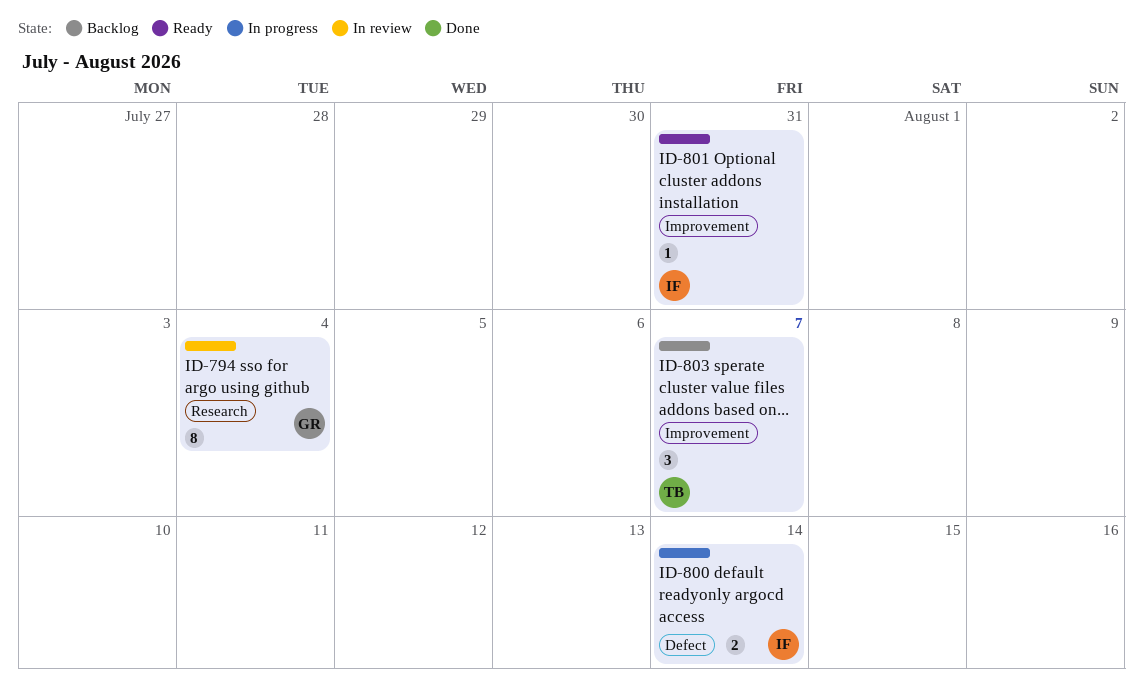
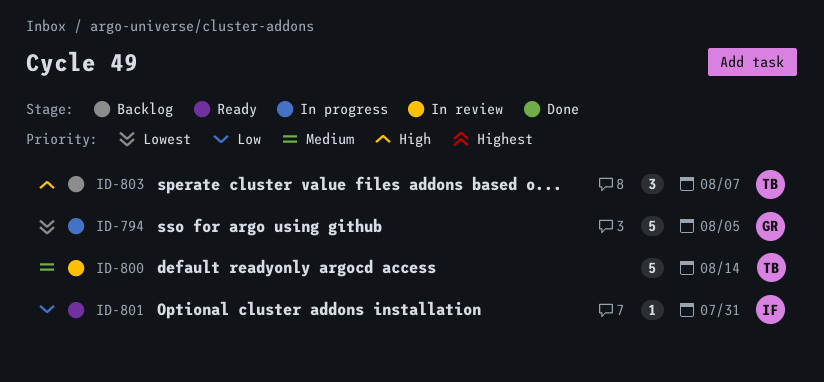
ID-794, status: In review -> In progress
ID-794, estimate: 8 -> 5
ID-794, due: Aug 4 -> Aug 5
ID-800, status: In progress -> In review
ID-800, owner: IF -> TB
ID-800, estimate: 2 -> 5

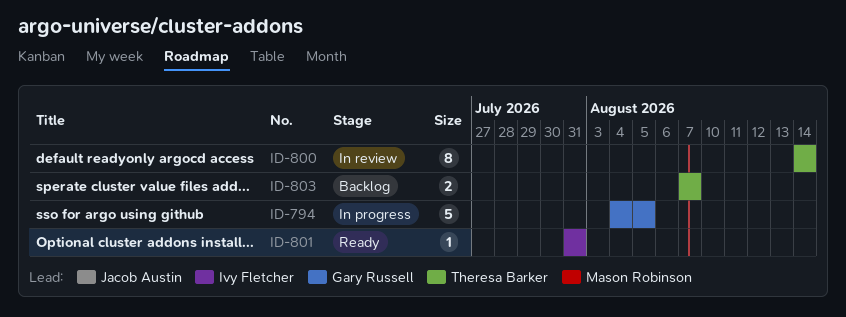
ID-800, estimate: 5 -> 8
ID-803, estimate: 3 -> 2

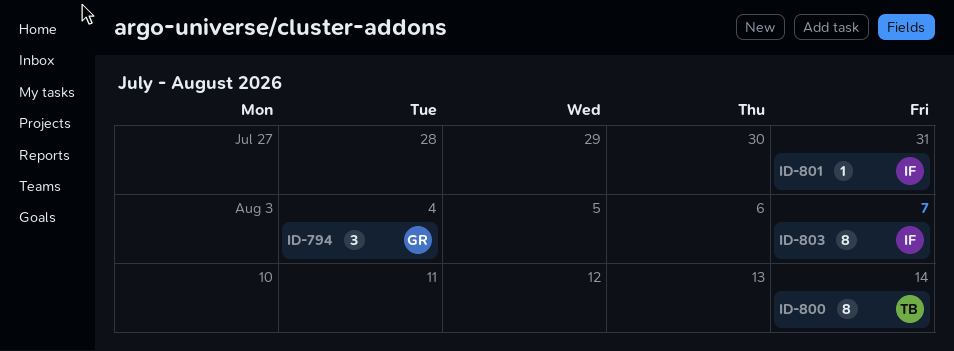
ID-794, estimate: 5 -> 3
ID-794, due: Aug 5 -> Aug 4
ID-803, owner: Theresa Barker -> Ivy Fletcher
ID-803, estimate: 2 -> 8

